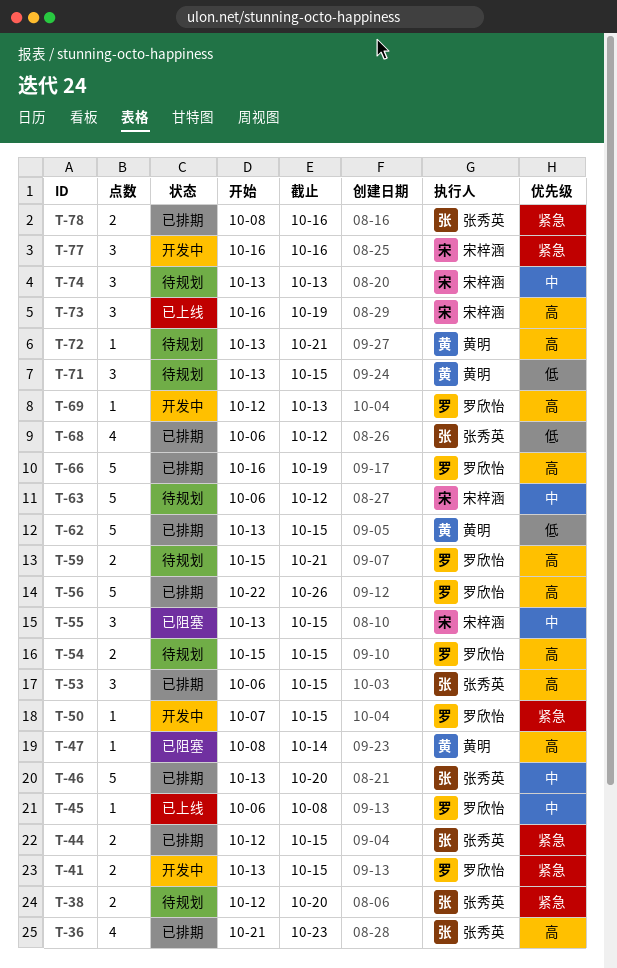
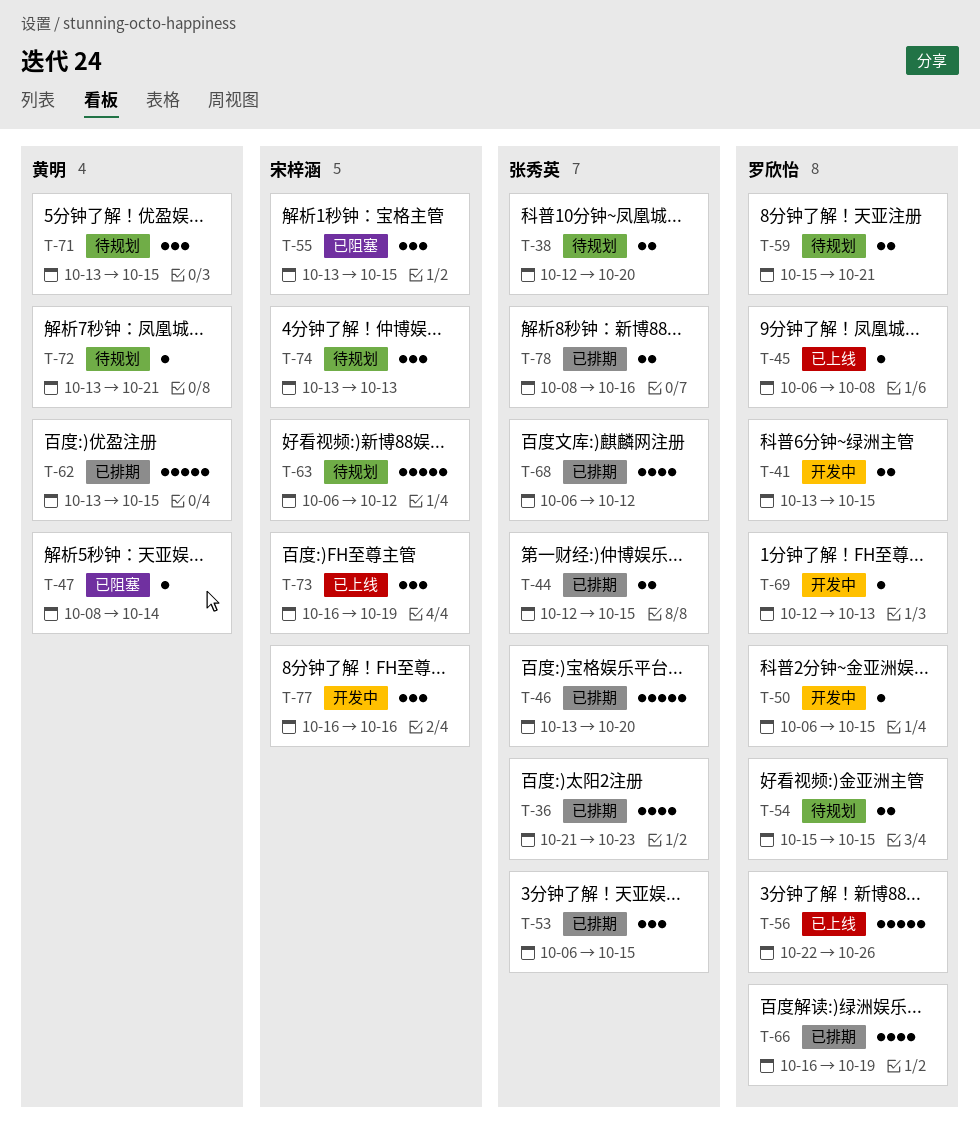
T-50, start: Oct 7 -> Oct 6
T-56, status: 已排期 -> 已上线
T-66, estimate: 5 -> 4

